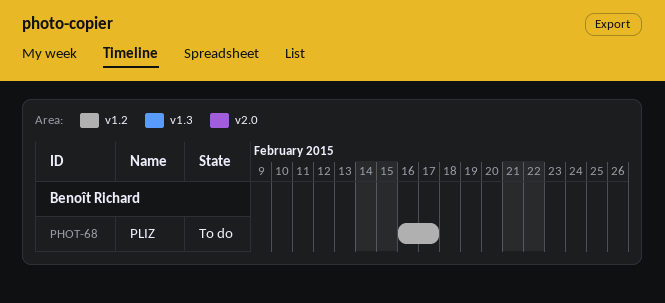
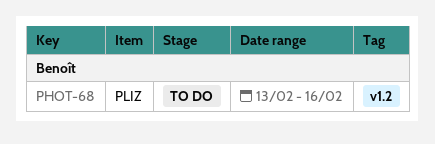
PHOT-68, start: Feb 16 -> Feb 13
PHOT-68, due: Feb 17 -> Feb 16

